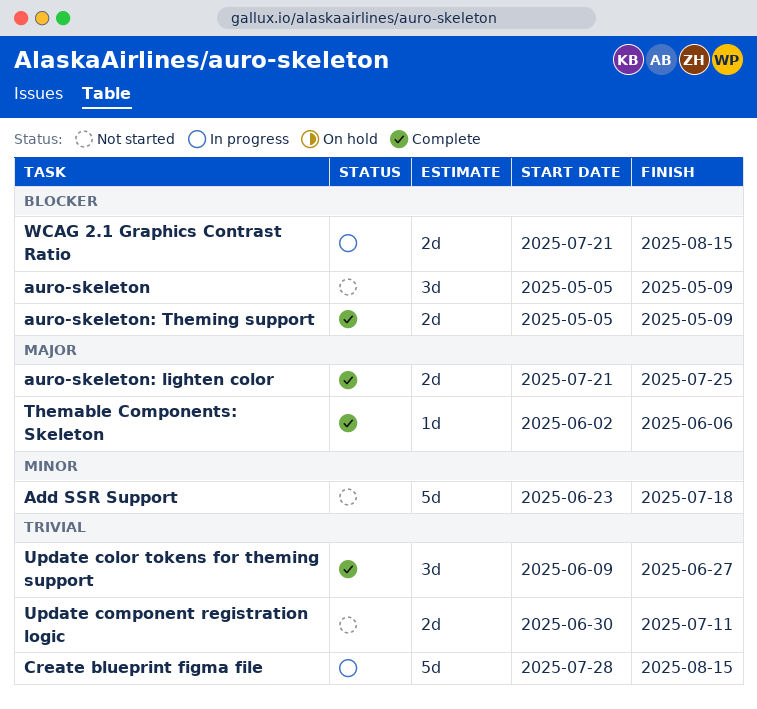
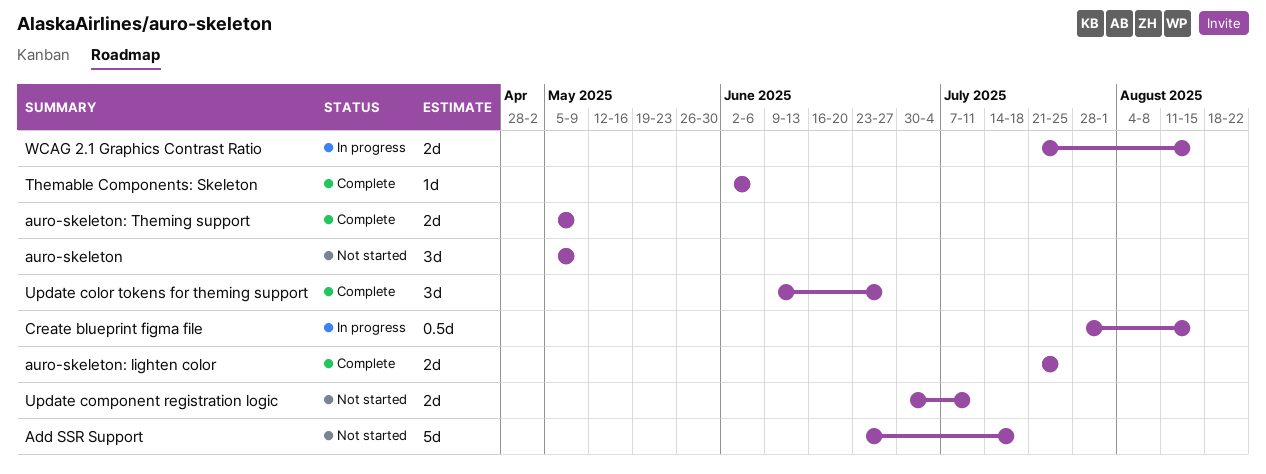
Create blueprint figma file, estimate: 5d -> 0.5d

